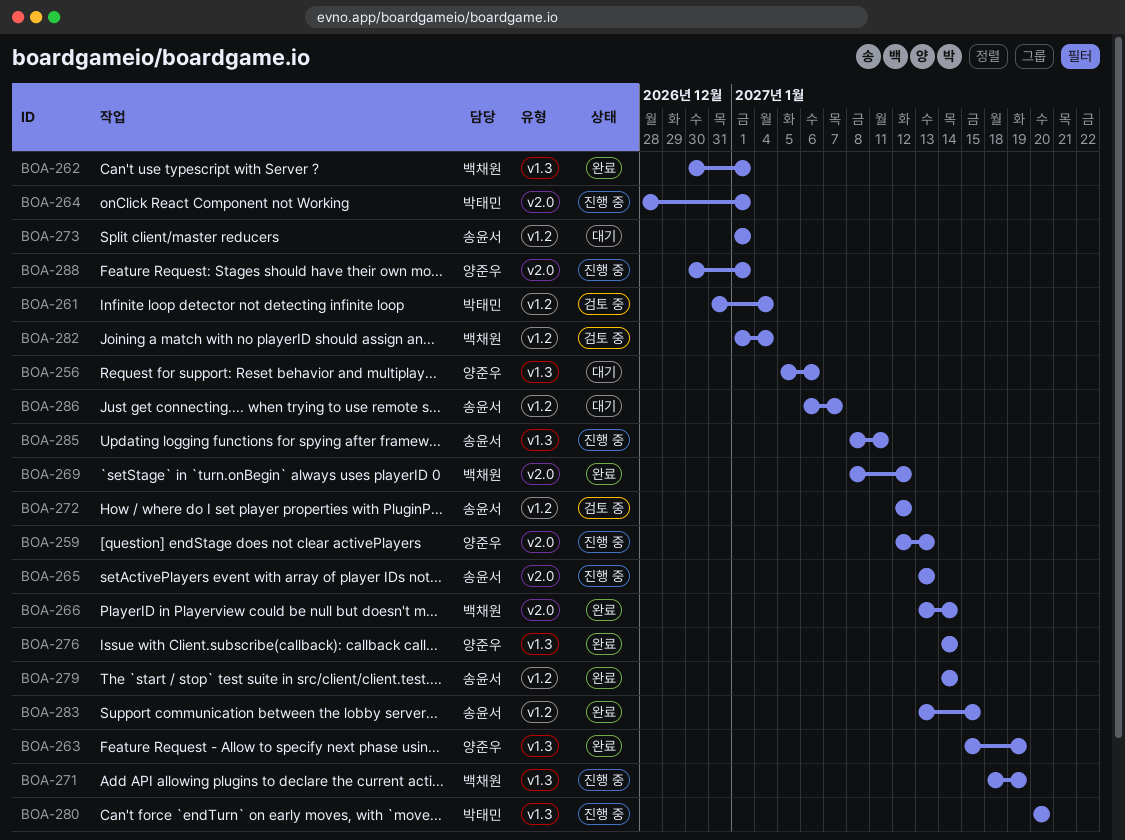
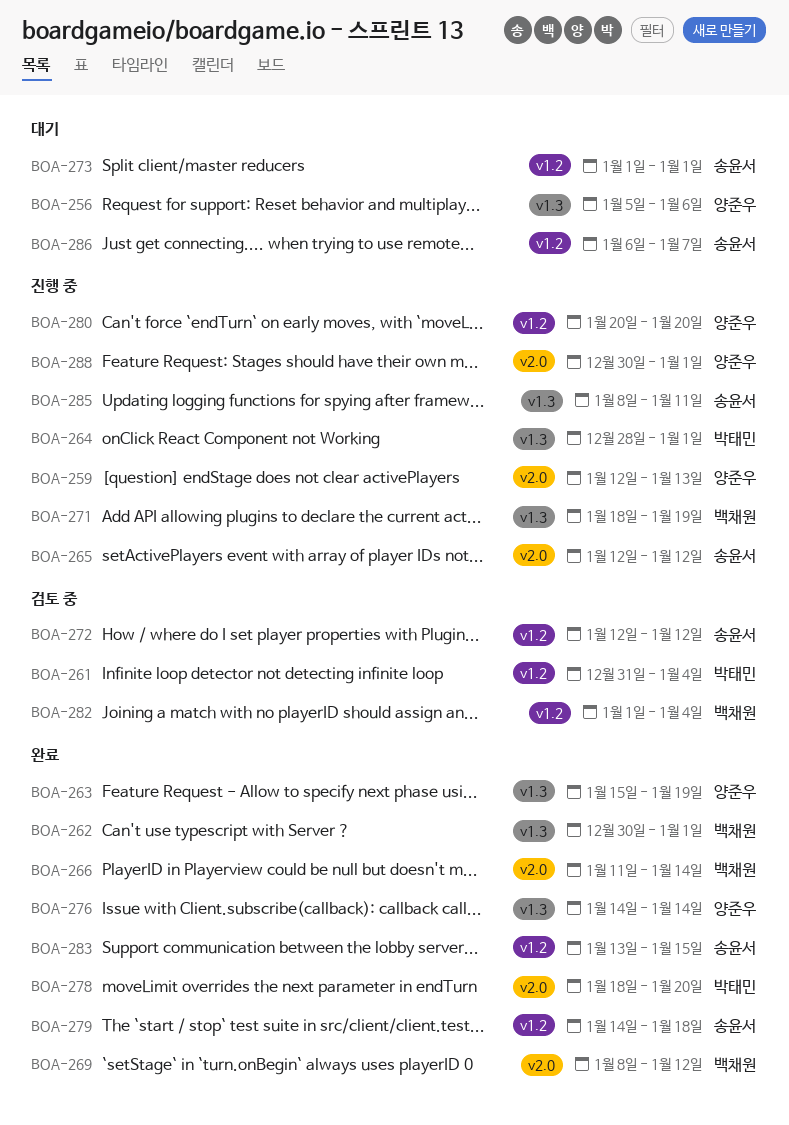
BOA-264, label: v2.0 -> v1.3
BOA-265, start: Jan 13 -> Jan 12
BOA-265, due: Jan 13 -> Jan 12
BOA-266, start: Jan 13 -> Jan 11
BOA-278: none -> present
BOA-279, due: Jan 14 -> Jan 18
BOA-280, owner: 박태민 -> 양준우
BOA-280, label: v1.3 -> v1.2

